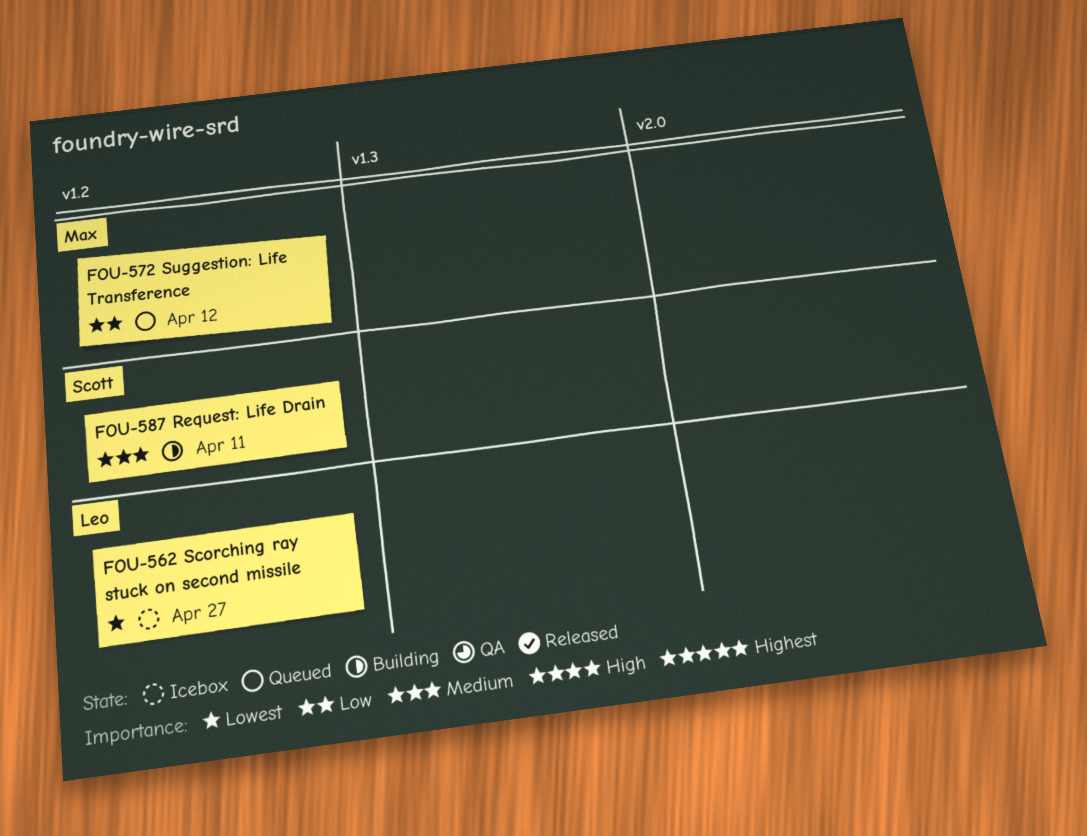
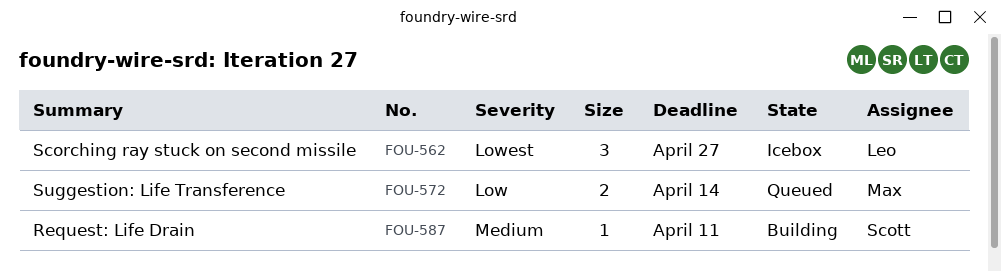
FOU-572, due: Apr 12 -> Apr 14

